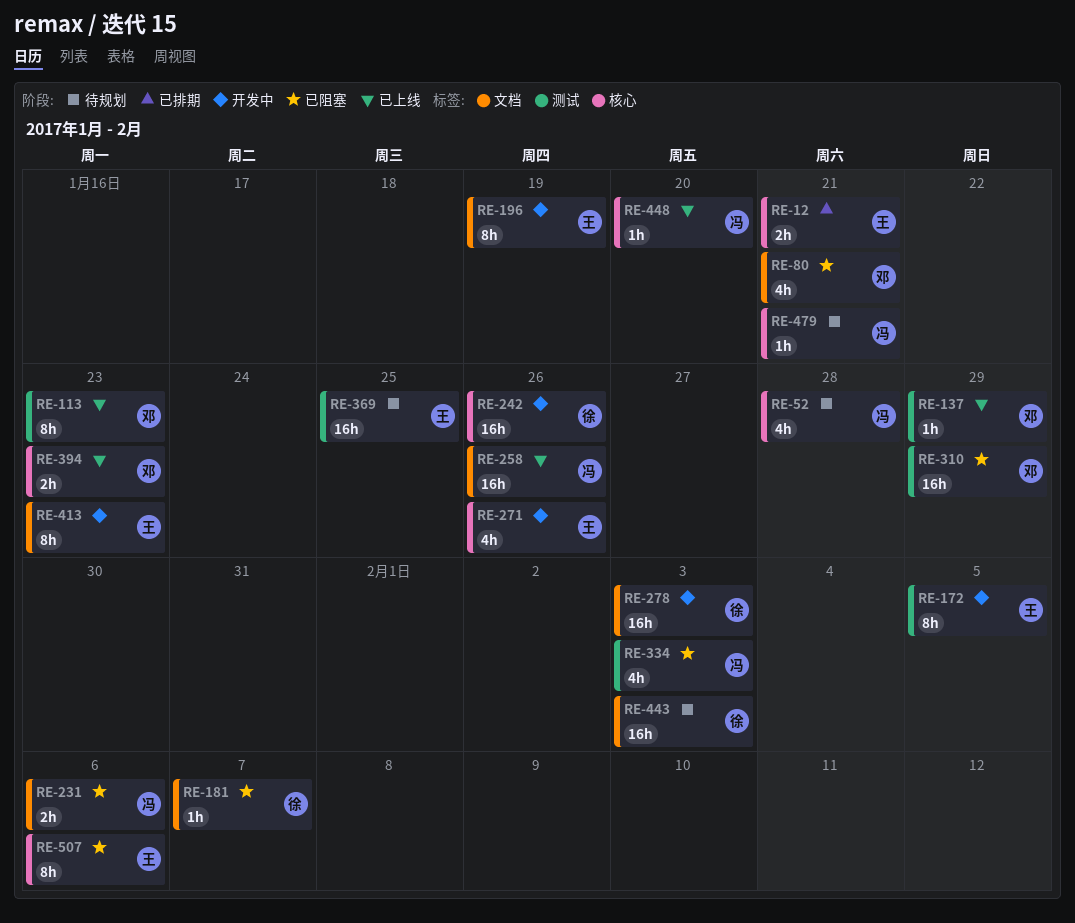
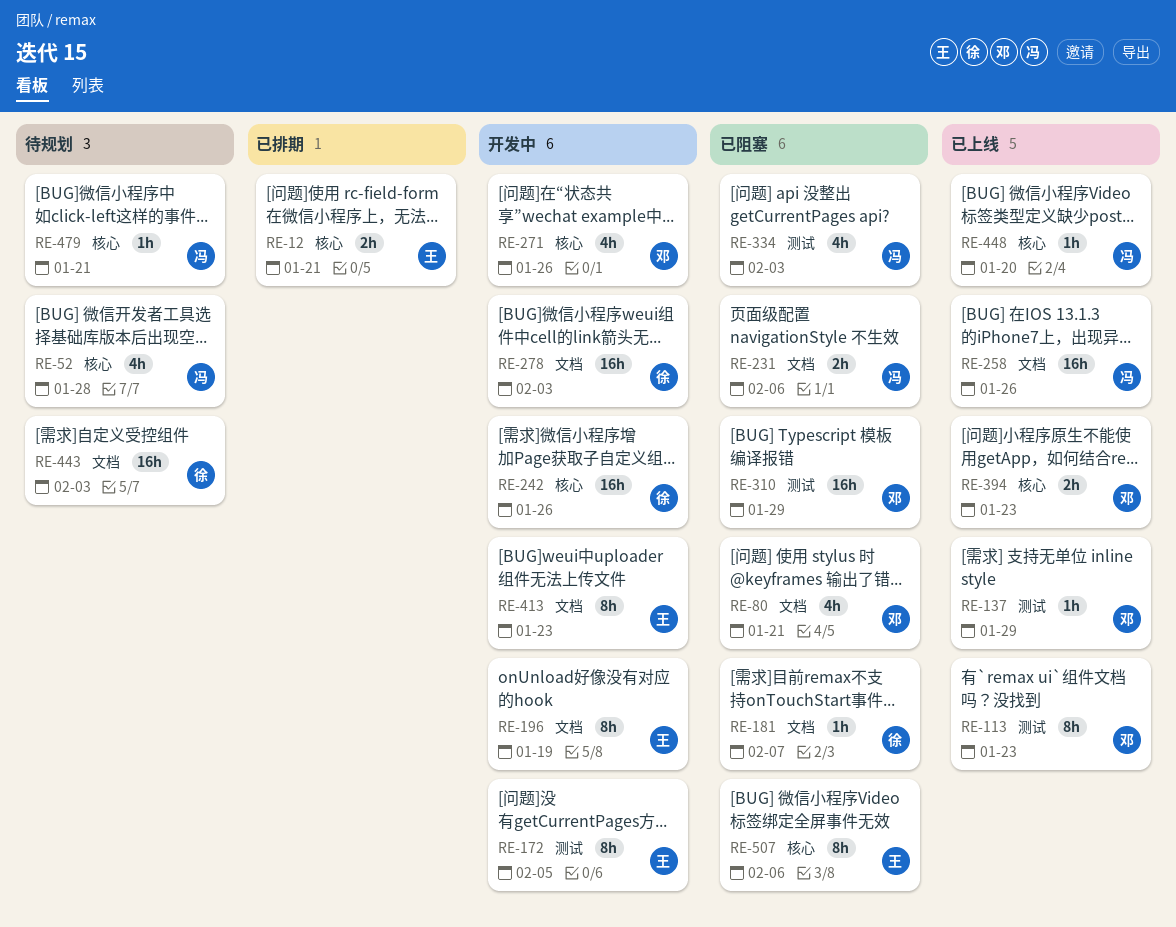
RE-271, owner: 王 -> 邓
RE-369: present -> none

